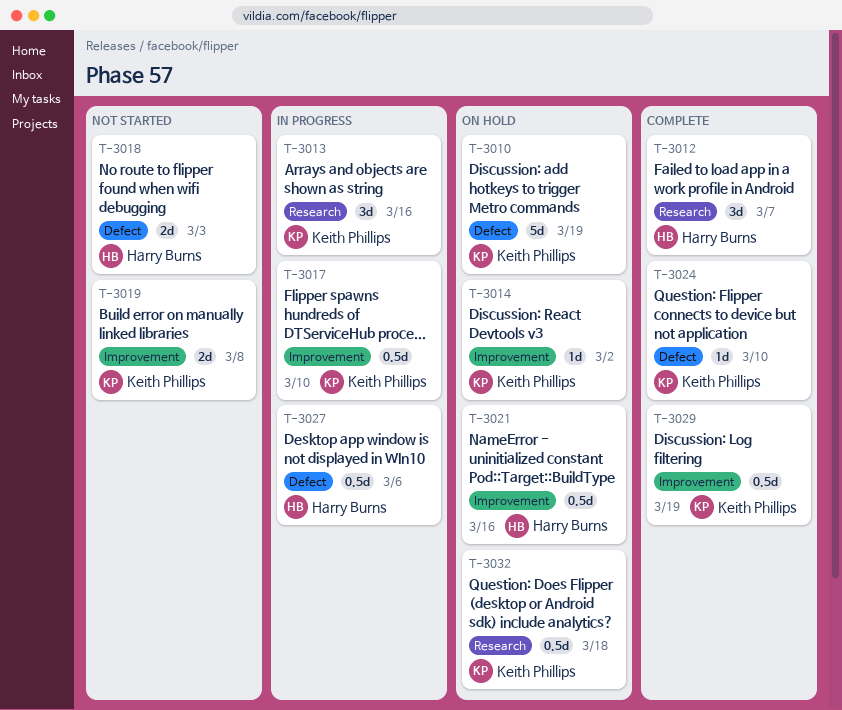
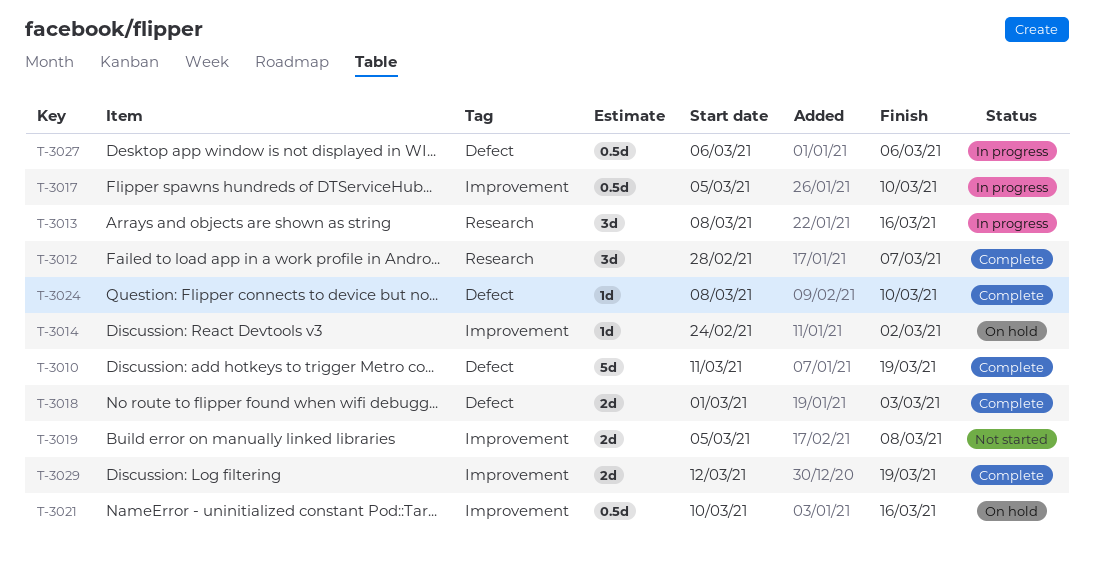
T-3010, status: On hold -> Complete
T-3018, status: Not started -> Complete
T-3029, estimate: 0.5d -> 2d
T-3032: present -> none

